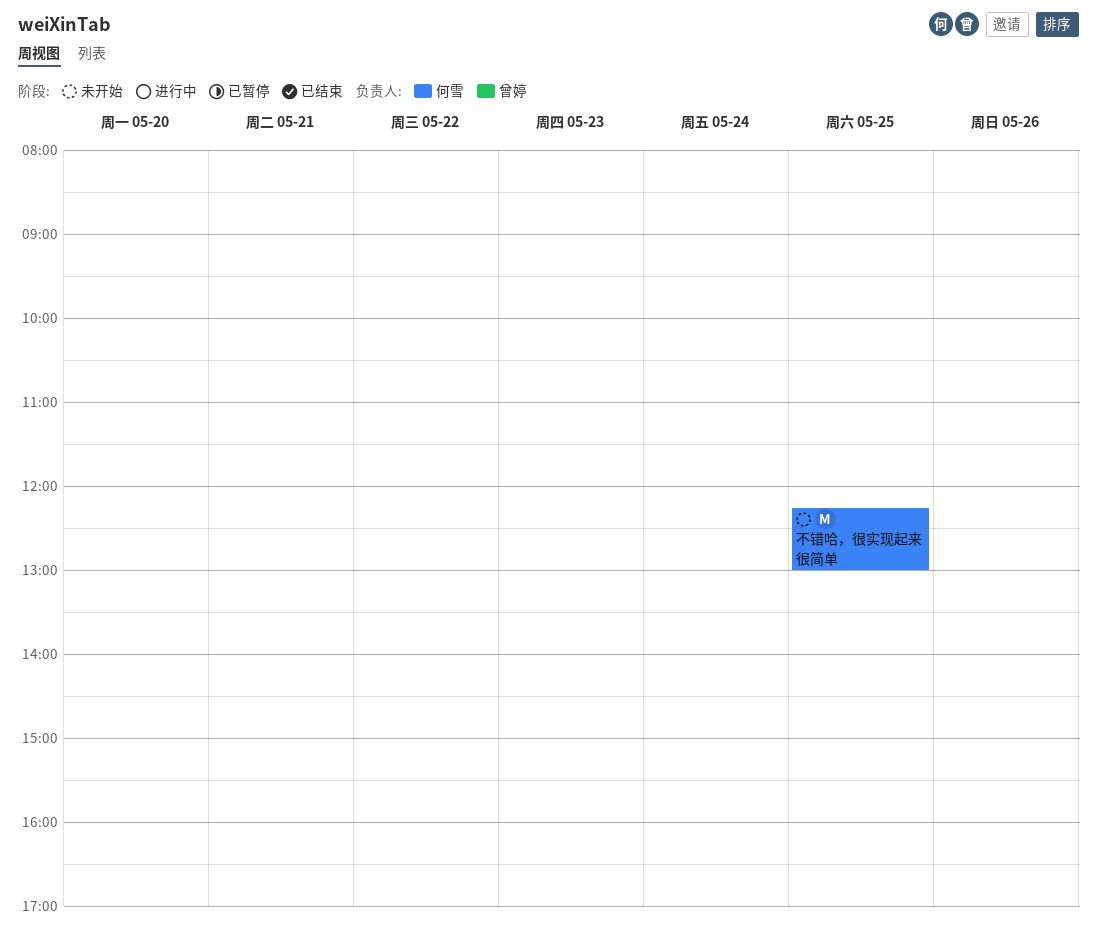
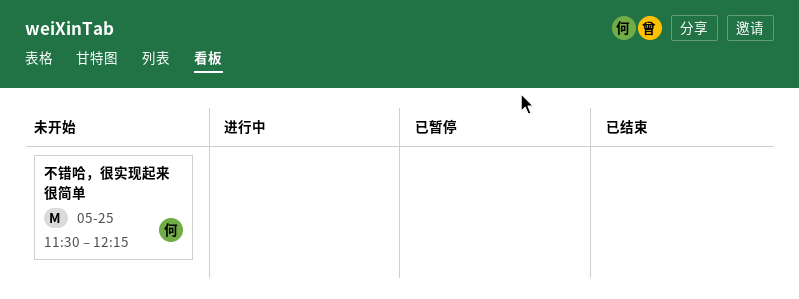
不错哈，很实现起来很简单, begins: 12:15 -> 11:30
不错哈，很实现起来很简单, ends: 13:00 -> 12:15

